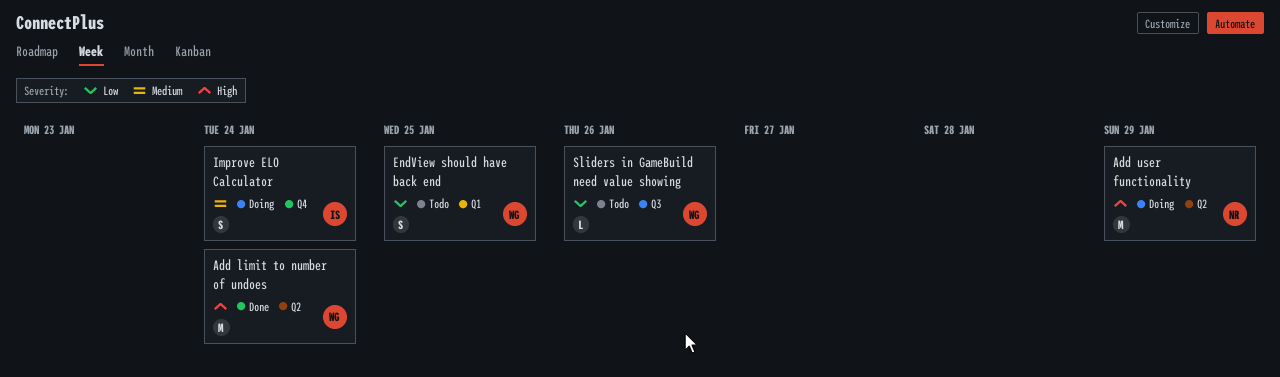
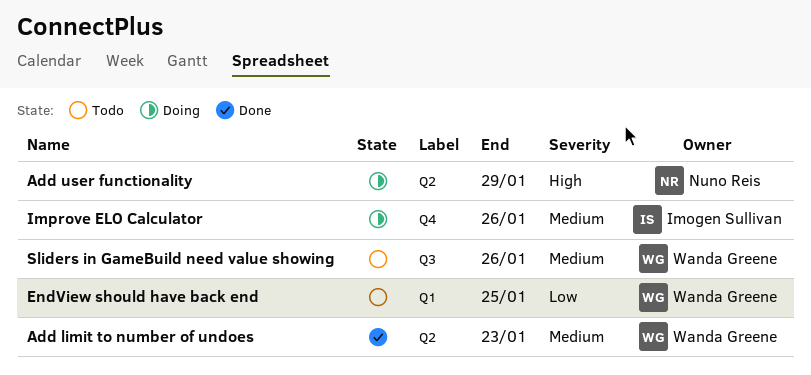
Add limit to number of undoes, priority: High -> Medium
Add limit to number of undoes, due: Jan 24 -> Jan 23
Improve ELO Calculator, due: Jan 24 -> Jan 26
Sliders in GameBuild need value showing, priority: Low -> Medium

